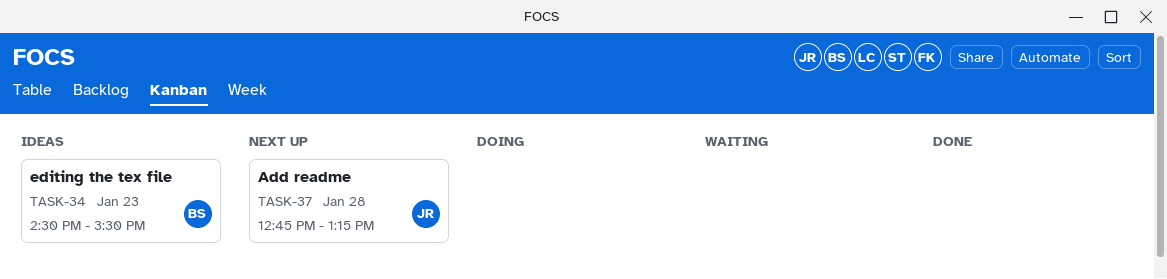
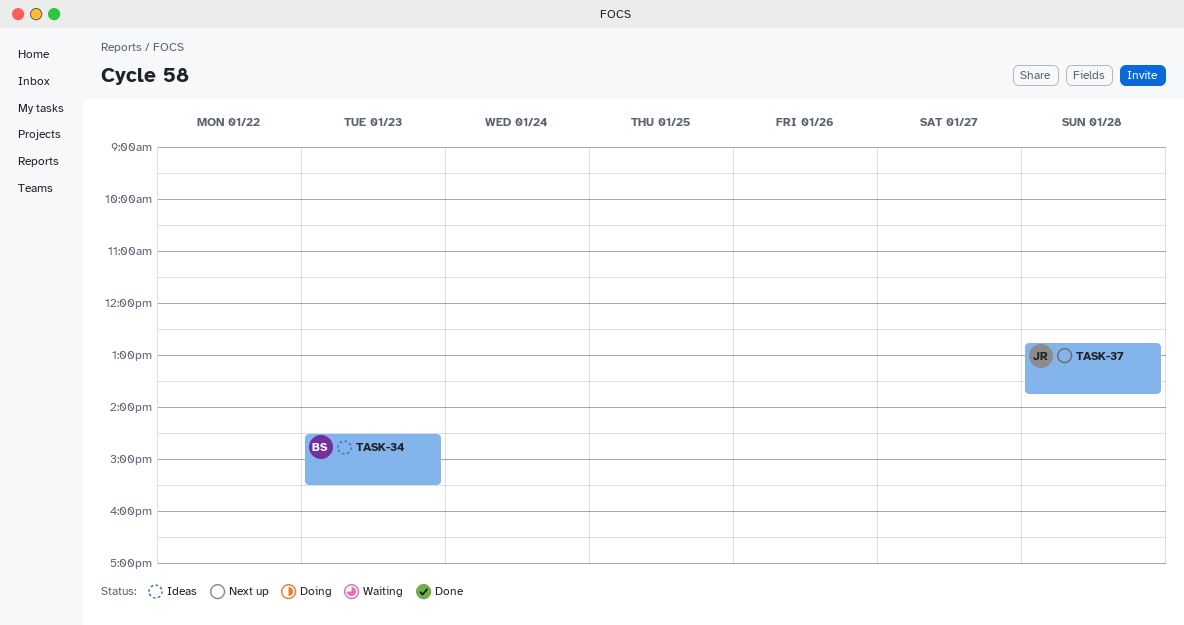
TASK-37, ends: 13:15 -> 13:45

